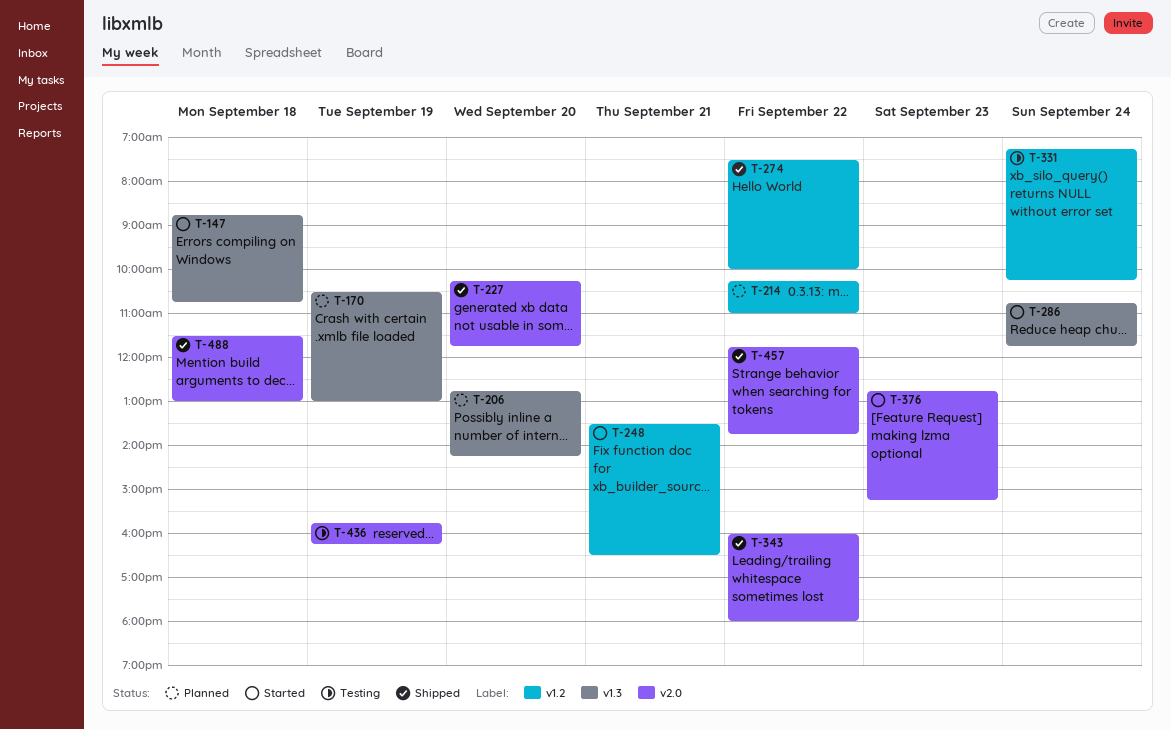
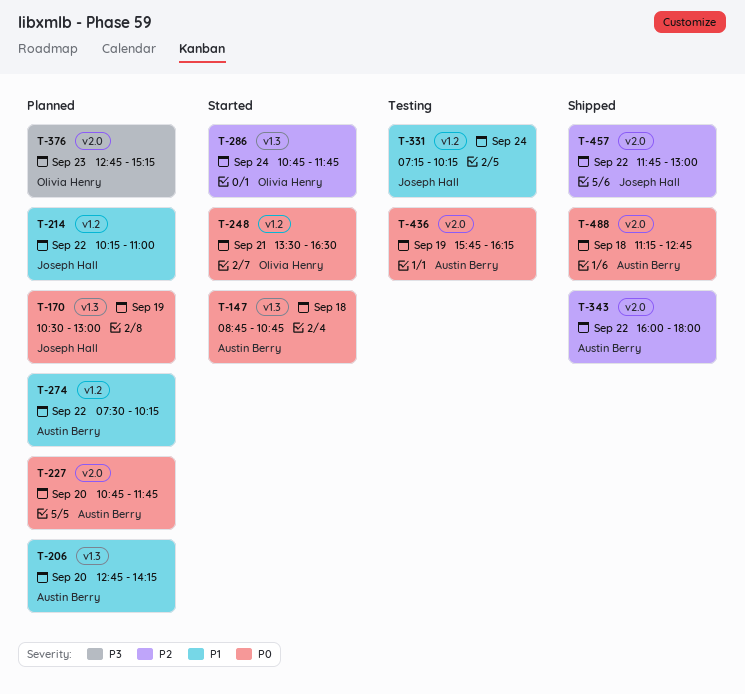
T-227, status: Shipped -> Planned
T-227, begins: 10:15 -> 10:45
T-274, status: Shipped -> Planned
T-274, ends: 10:00 -> 10:15
T-376, status: Started -> Planned
T-457, ends: 13:45 -> 13:00
T-488, begins: 11:30 -> 11:15
T-488, ends: 13:00 -> 12:45

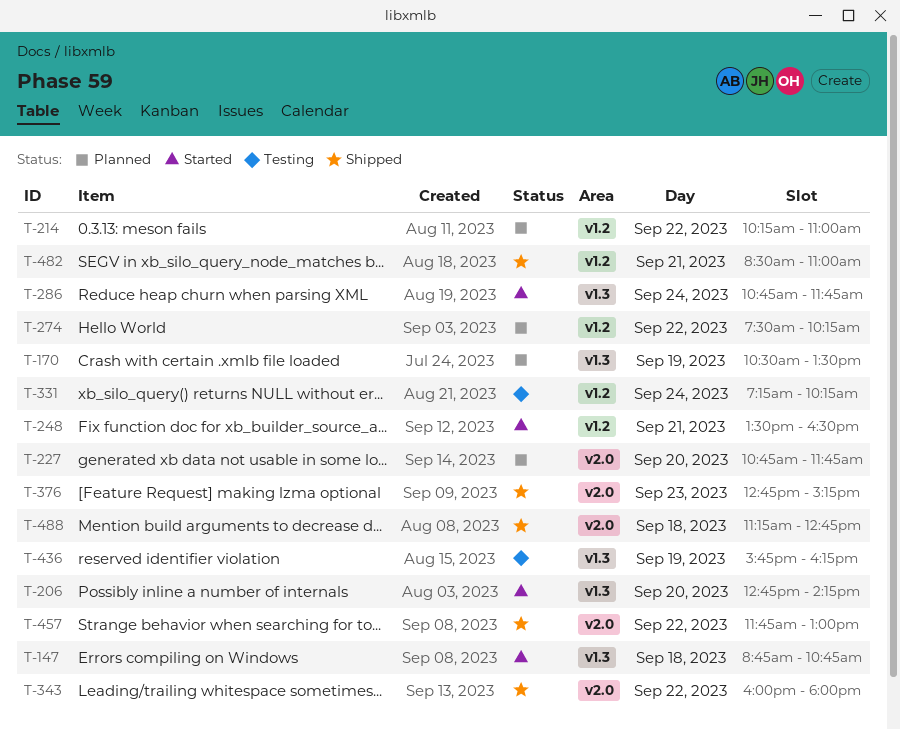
T-170, ends: 13:00 -> 13:30
T-206, status: Planned -> Started
T-376, status: Planned -> Shipped
T-436, label: v2.0 -> v1.3
T-482: none -> present

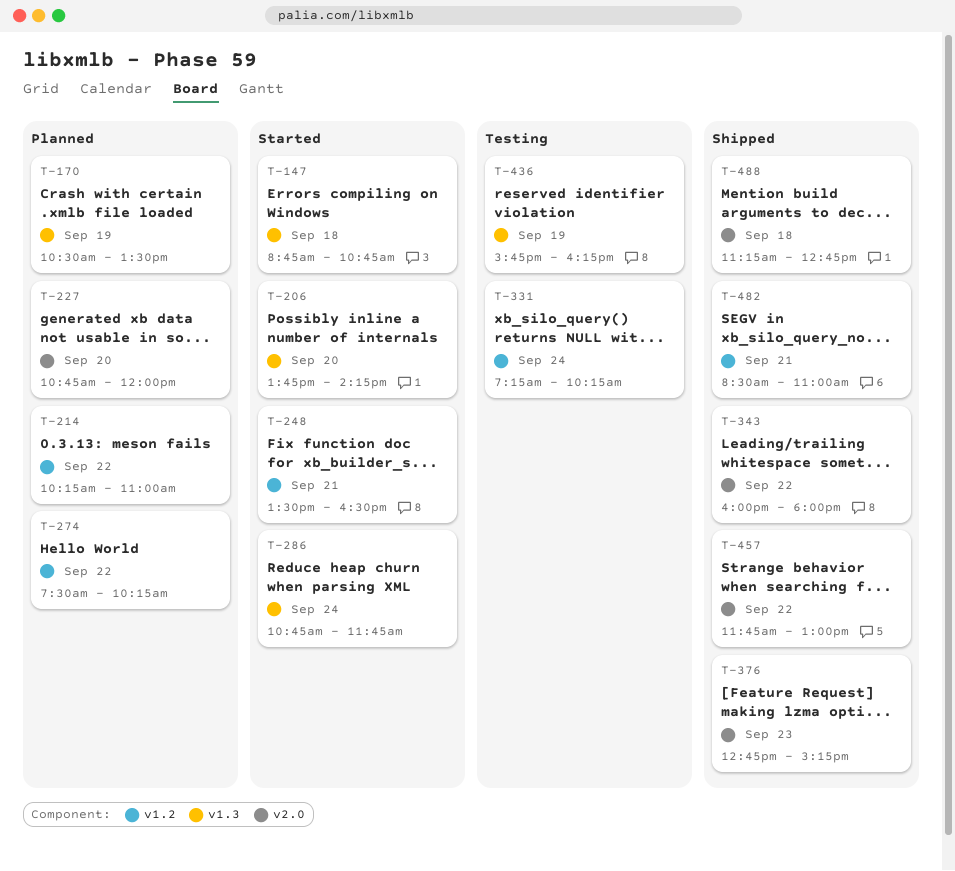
T-206, begins: 12:45 -> 13:45
T-227, ends: 11:45 -> 12:00

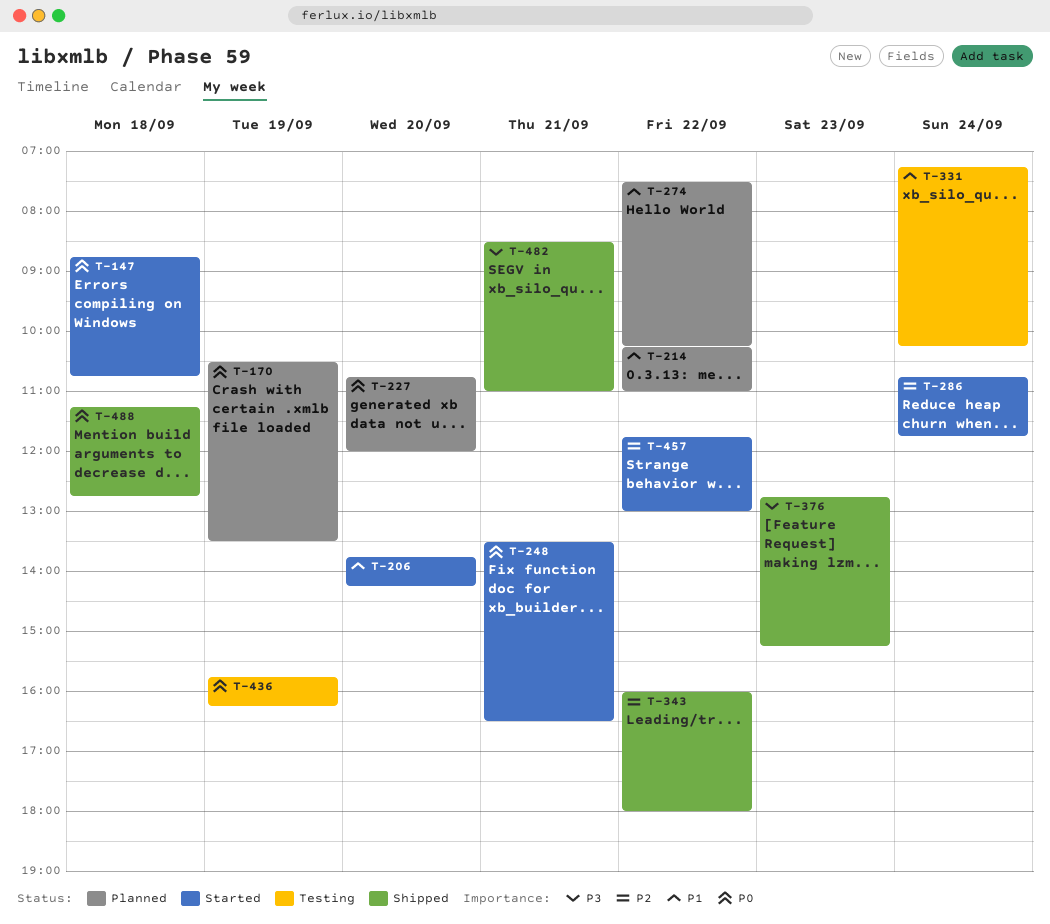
T-457, status: Shipped -> Started

